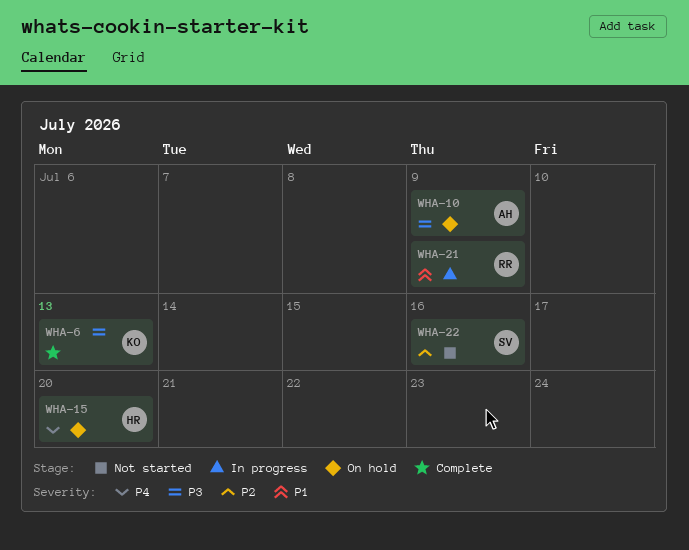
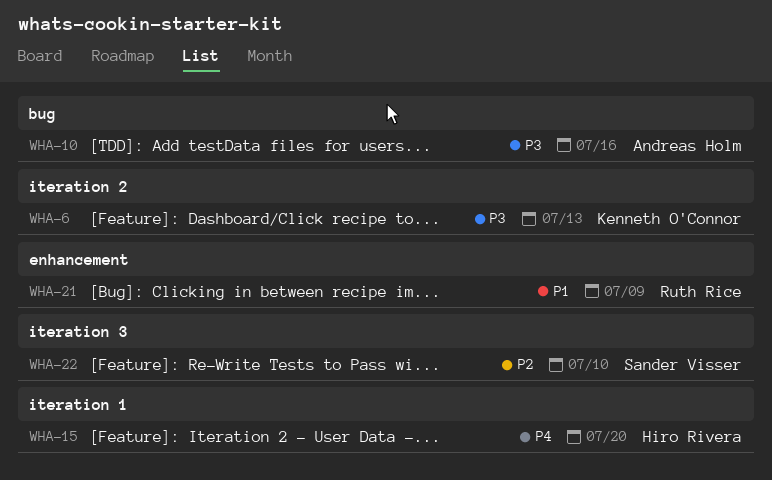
WHA-10, due: Jul 9 -> Jul 16
WHA-22, due: Jul 16 -> Jul 10

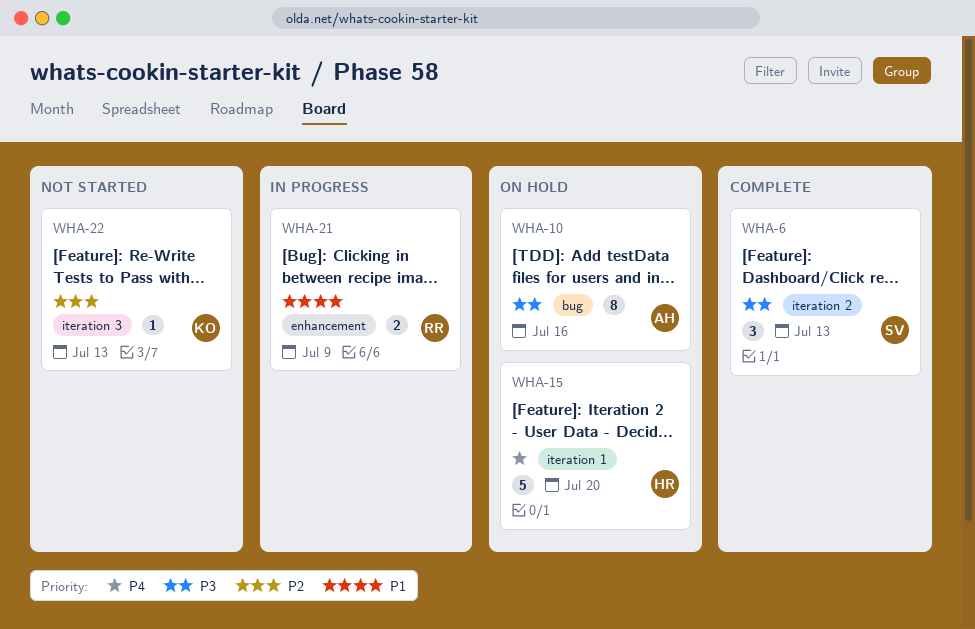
WHA-6, owner: Kenneth O'Connor -> Sander Visser
WHA-22, owner: Sander Visser -> Kenneth O'Connor
WHA-22, due: Jul 10 -> Jul 13

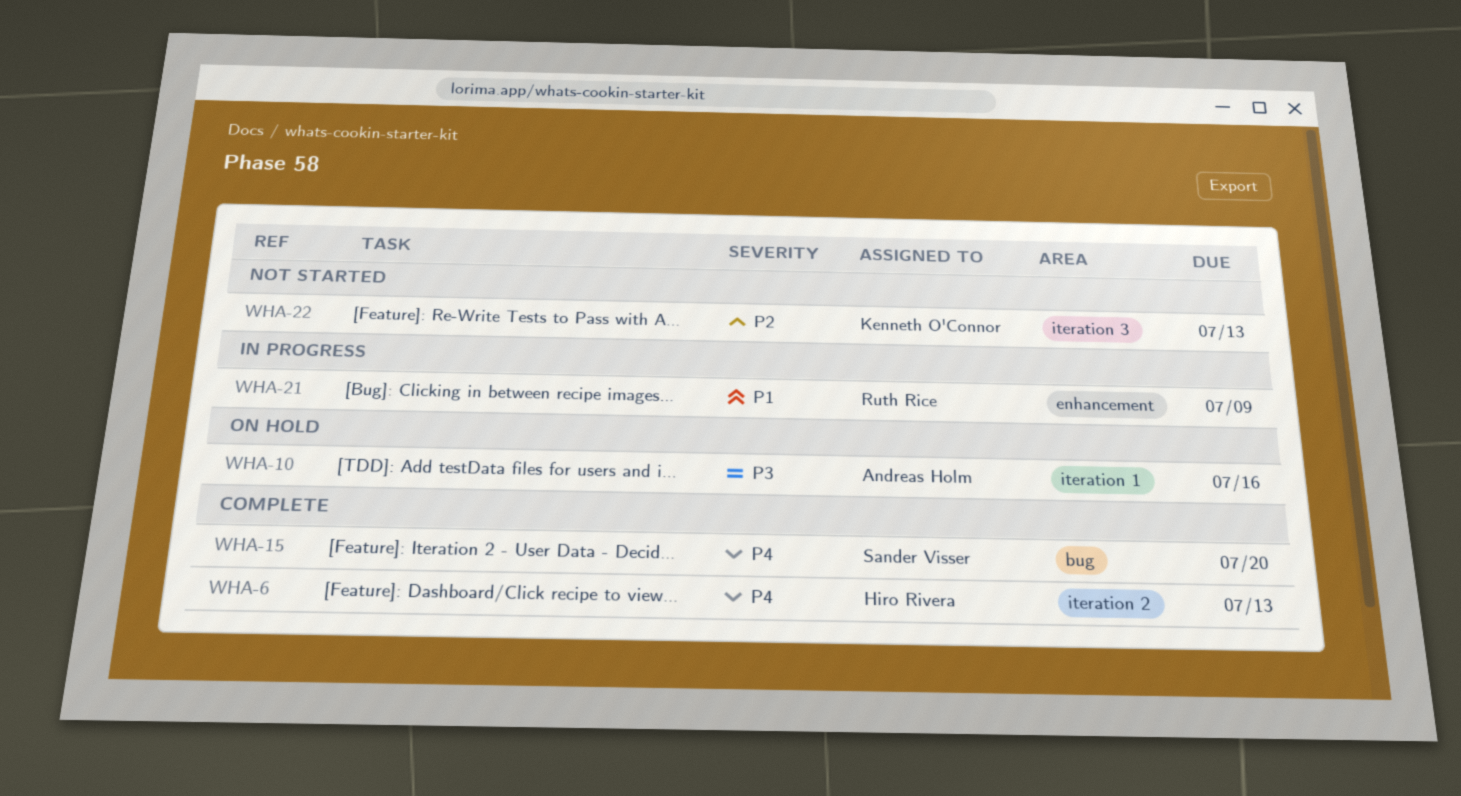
WHA-6, owner: Sander Visser -> Hiro Rivera
WHA-6, priority: P3 -> P4
WHA-10, label: bug -> iteration 1
WHA-15, status: On hold -> Complete
WHA-15, owner: Hiro Rivera -> Sander Visser
WHA-15, label: iteration 1 -> bug

